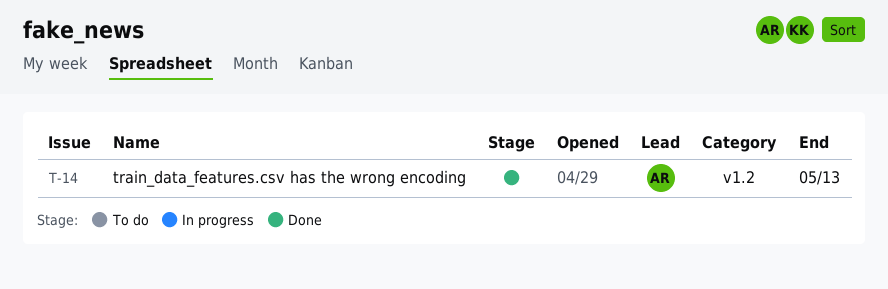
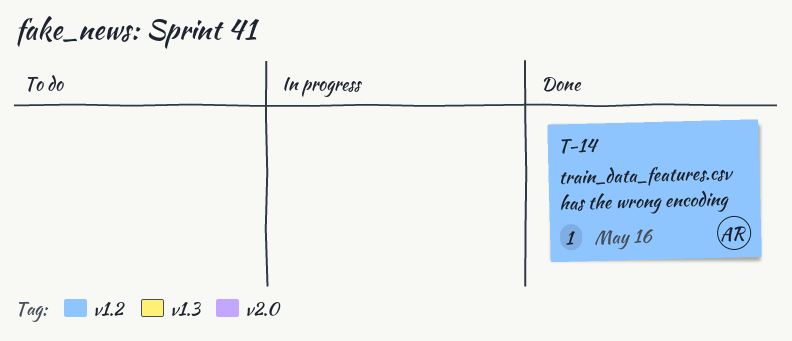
T-14, due: May 13 -> May 16

